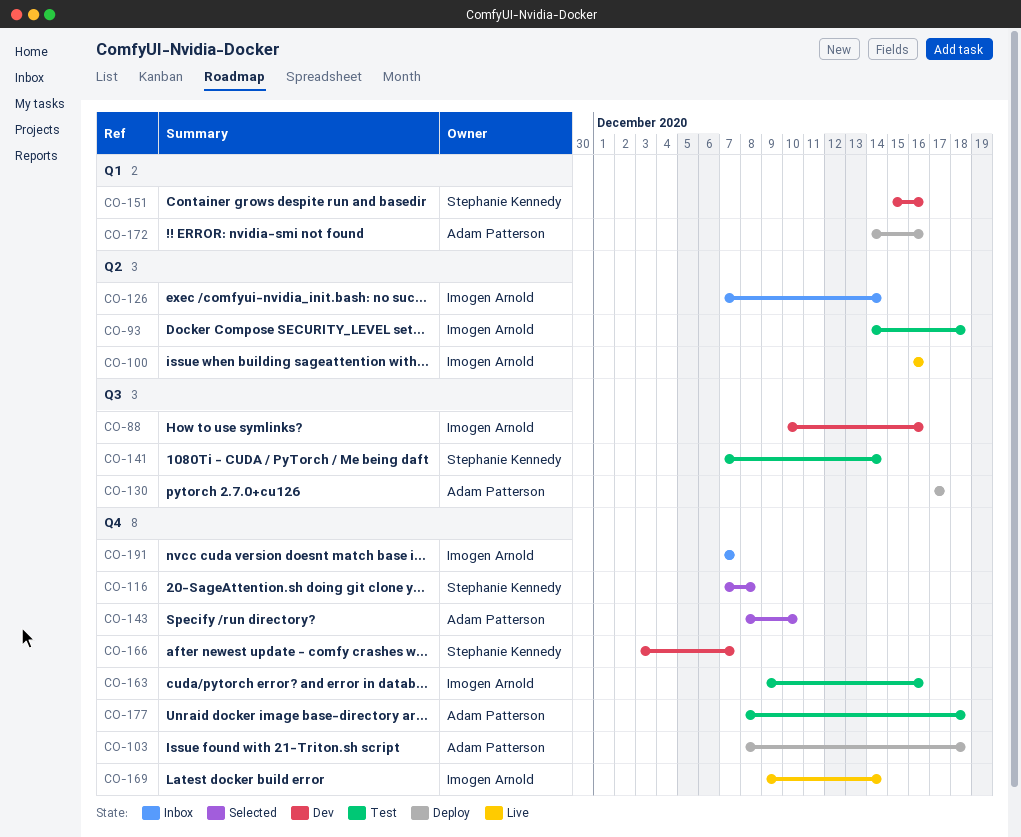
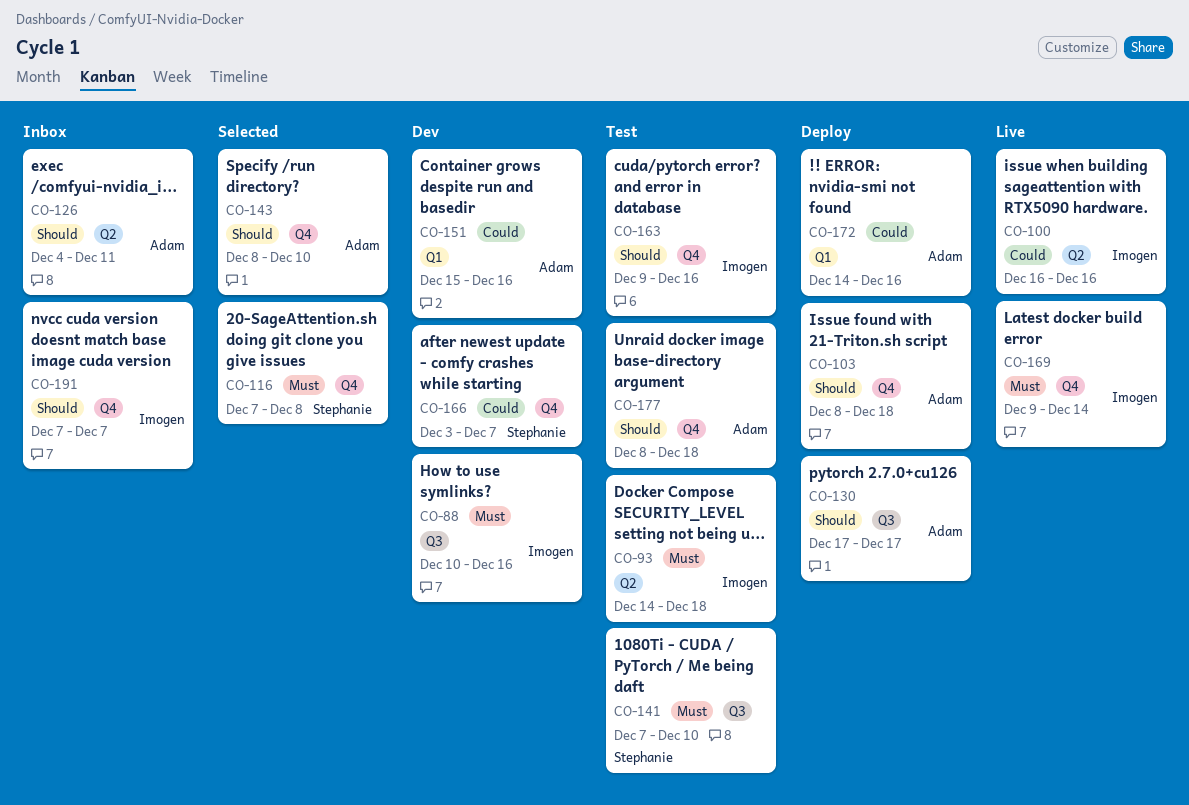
CO-126, owner: Imogen Arnold -> Adam Patterson
CO-126, start: Dec 7 -> Dec 4
CO-126, due: Dec 14 -> Dec 11
CO-141, due: Dec 14 -> Dec 10
CO-151, owner: Stephanie Kennedy -> Adam Patterson

